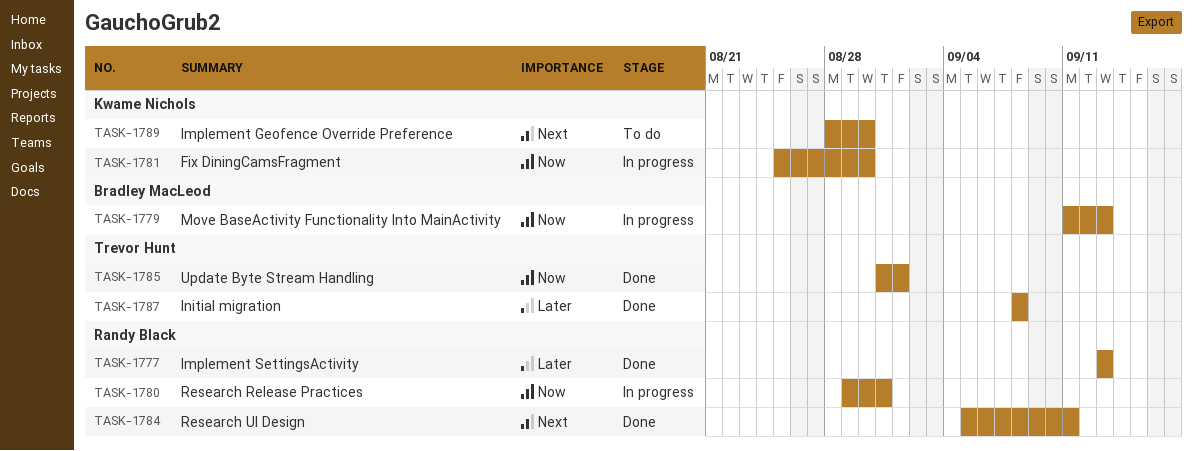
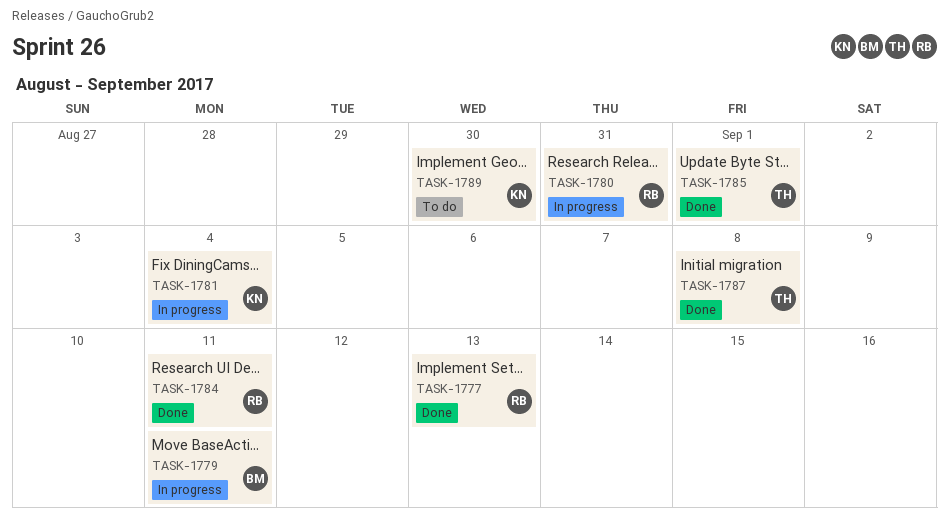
TASK-1779, due: Sep 13 -> Sep 11
TASK-1781, due: Aug 30 -> Sep 4

